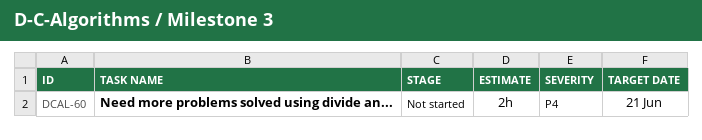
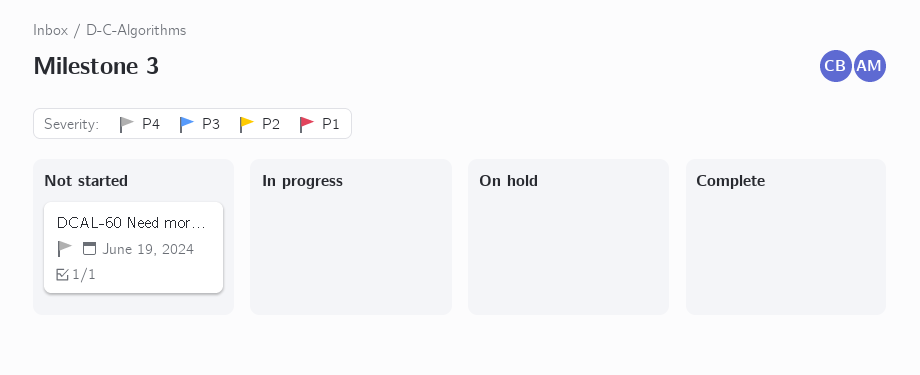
DCAL-60, due: Jun 21 -> Jun 19

